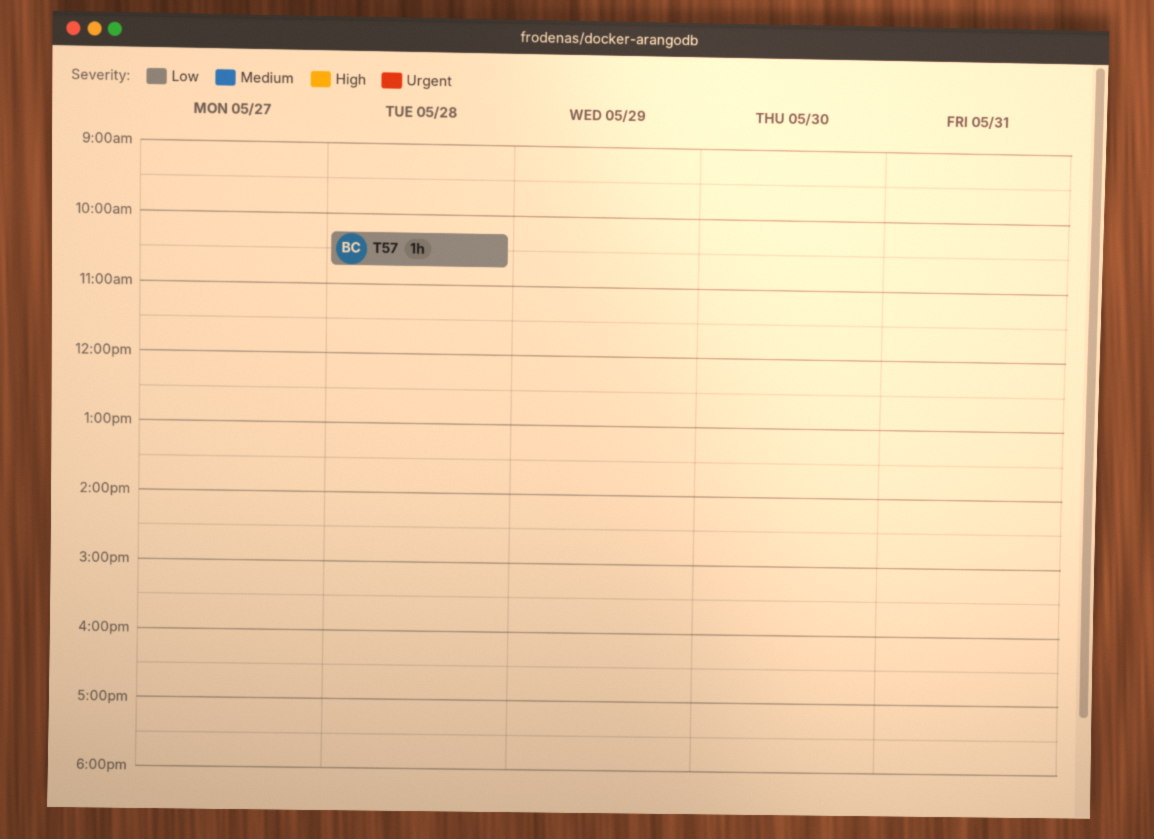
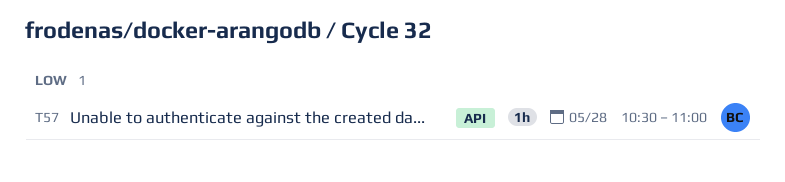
T57, begins: 10:15 -> 10:30
T57, ends: 10:45 -> 11:00

